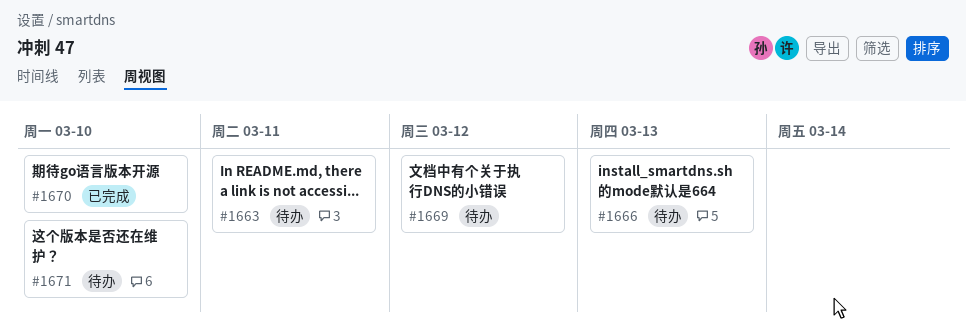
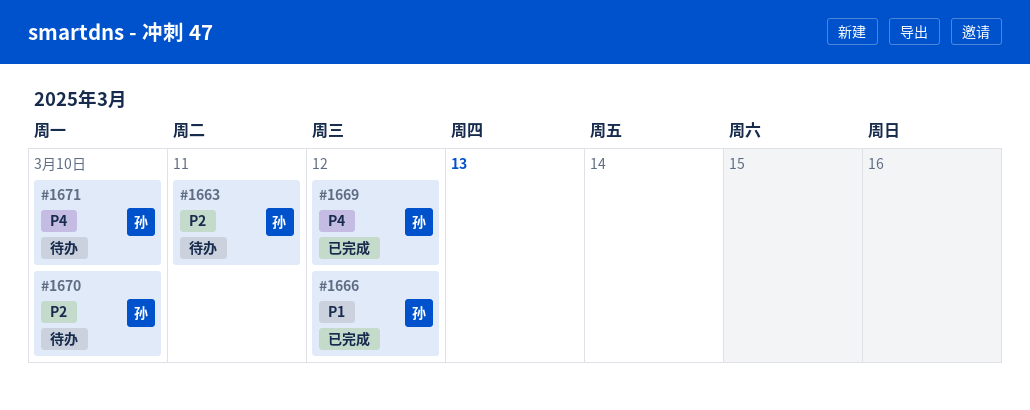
#1666, status: 待办 -> 已完成
#1666, due: Mar 13 -> Mar 12
#1669, status: 待办 -> 已完成
#1670, status: 已完成 -> 待办

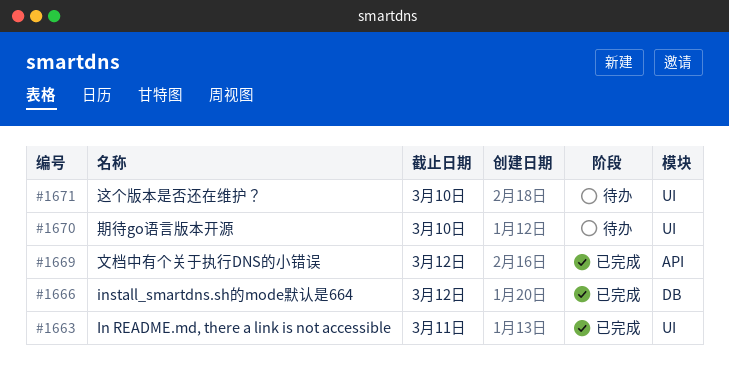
#1663, status: 待办 -> 已完成

